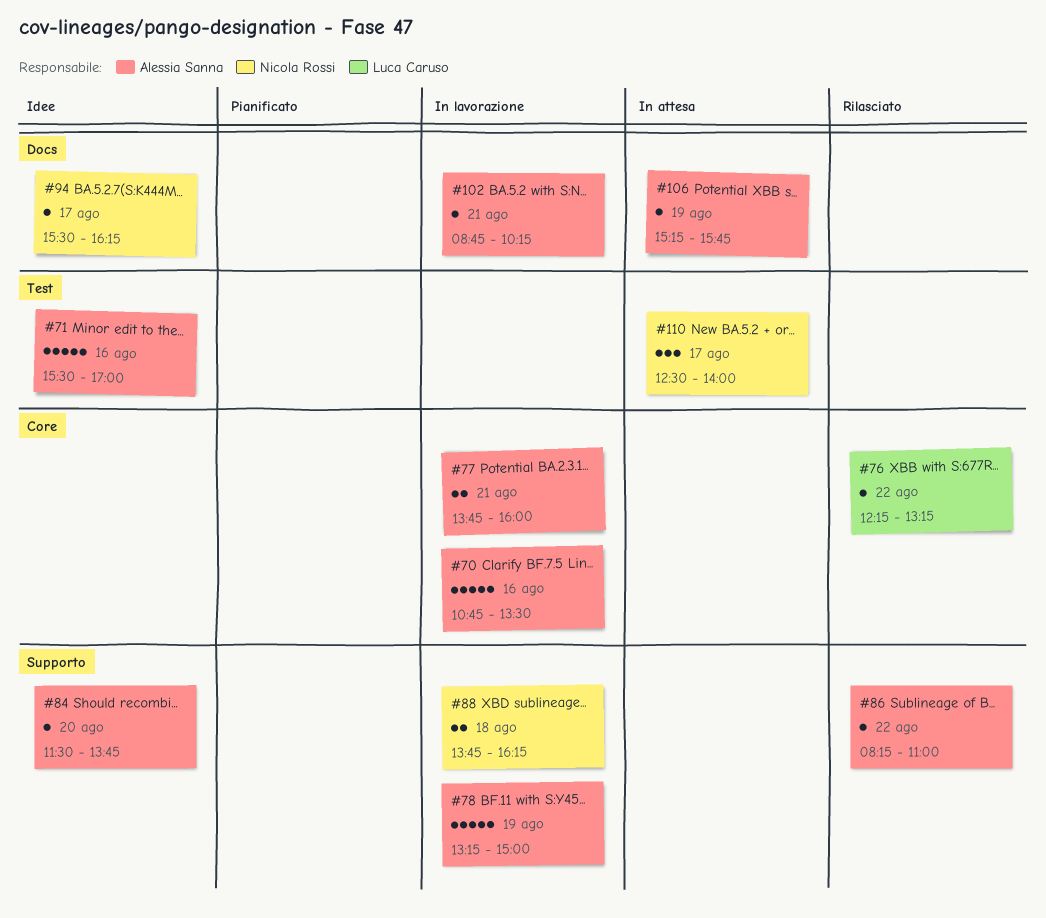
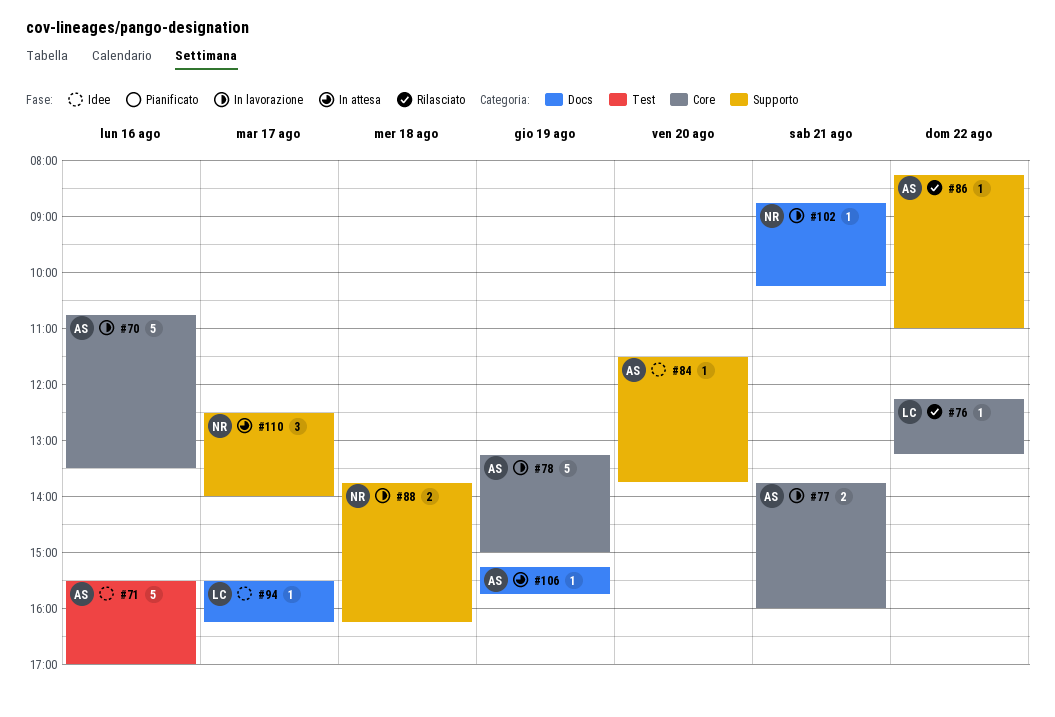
#78, label: Supporto -> Core
#94, owner: Nicola Rossi -> Luca Caruso
#102, owner: Alessia Sanna -> Nicola Rossi
#110, label: Test -> Supporto

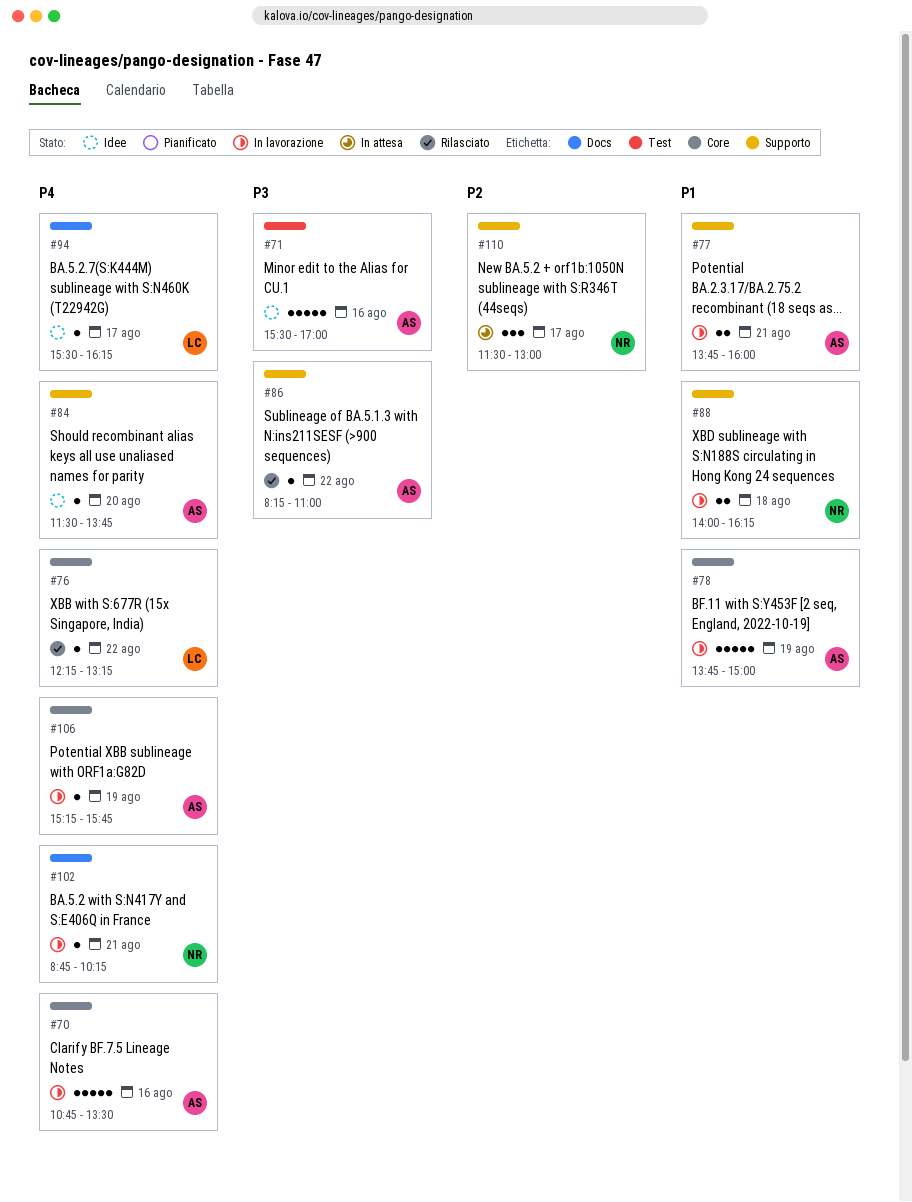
#77, label: Core -> Supporto
#78, begins: 13:15 -> 13:45
#88, begins: 13:45 -> 14:00
#106, status: In attesa -> In lavorazione
#106, label: Docs -> Core
#110, begins: 12:30 -> 11:30
#110, ends: 14:00 -> 13:00

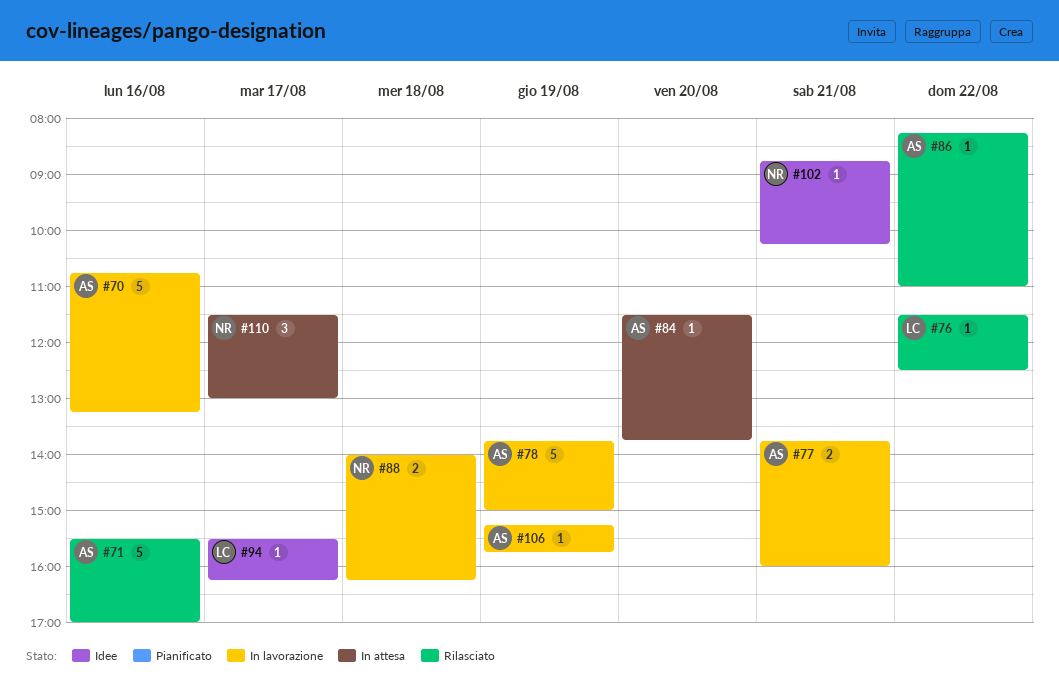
#70, ends: 13:30 -> 13:15
#71, status: Idee -> Rilasciato
#76, begins: 12:15 -> 11:30
#76, ends: 13:15 -> 12:30
#84, status: Idee -> In attesa
#102, status: In lavorazione -> Idee

